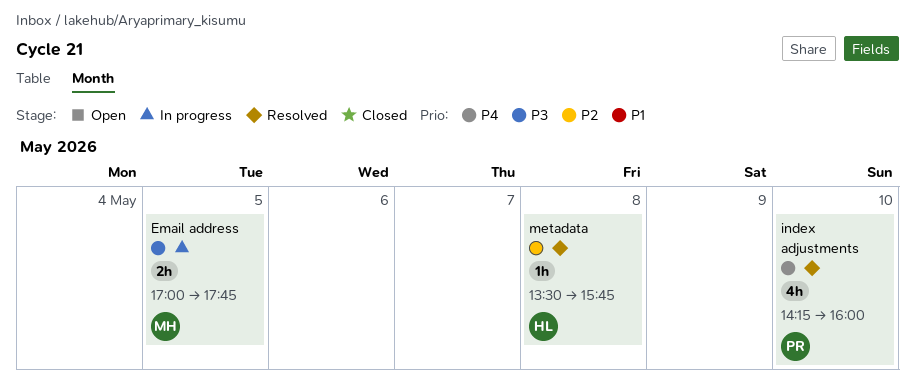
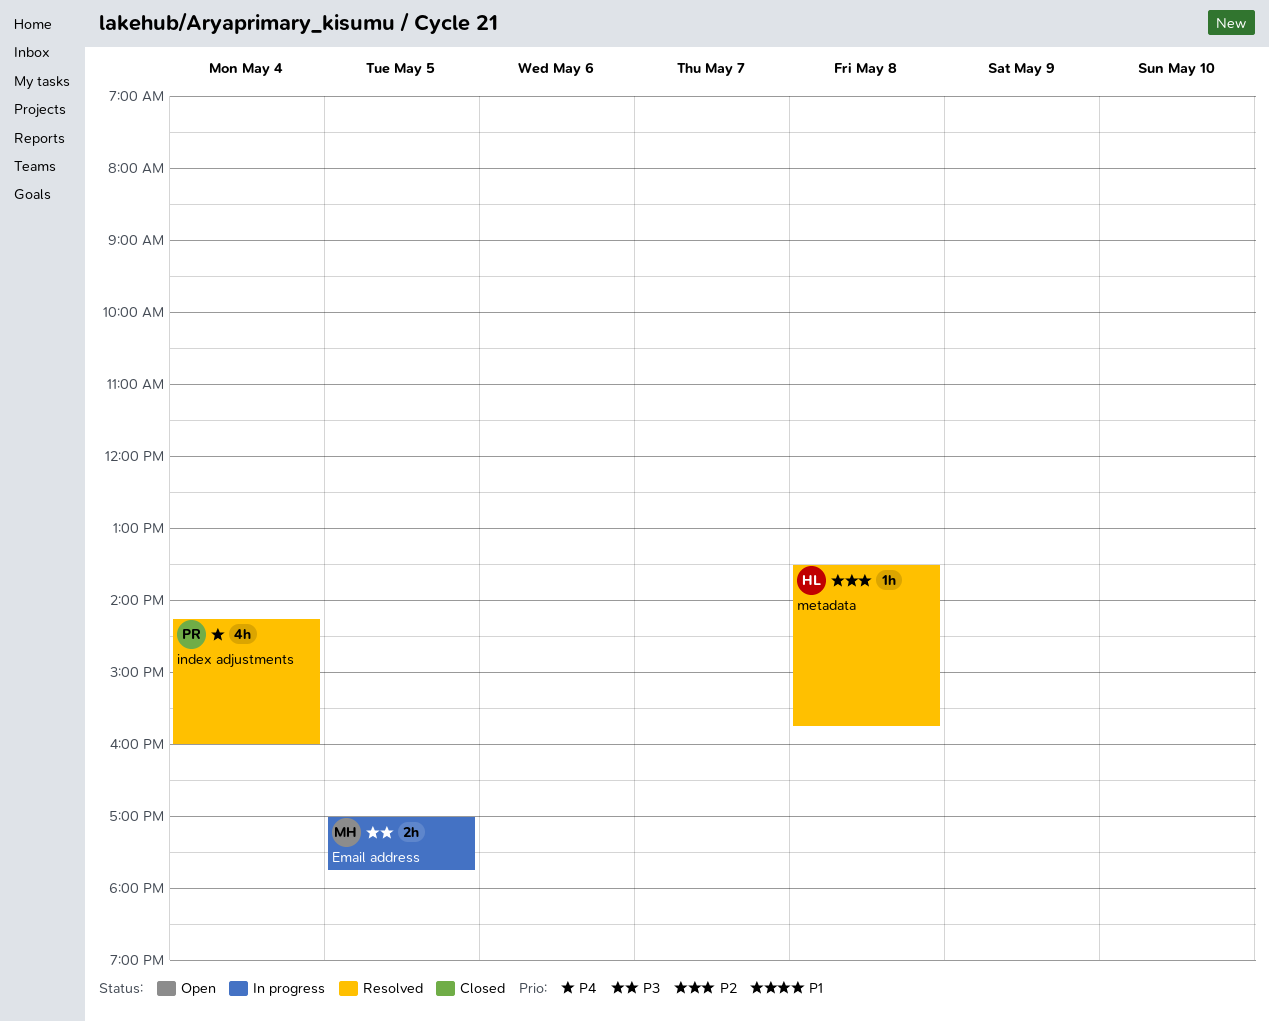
index adjustments, day: May 10 -> May 4

